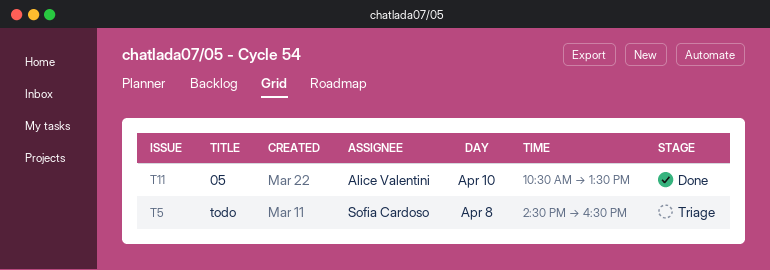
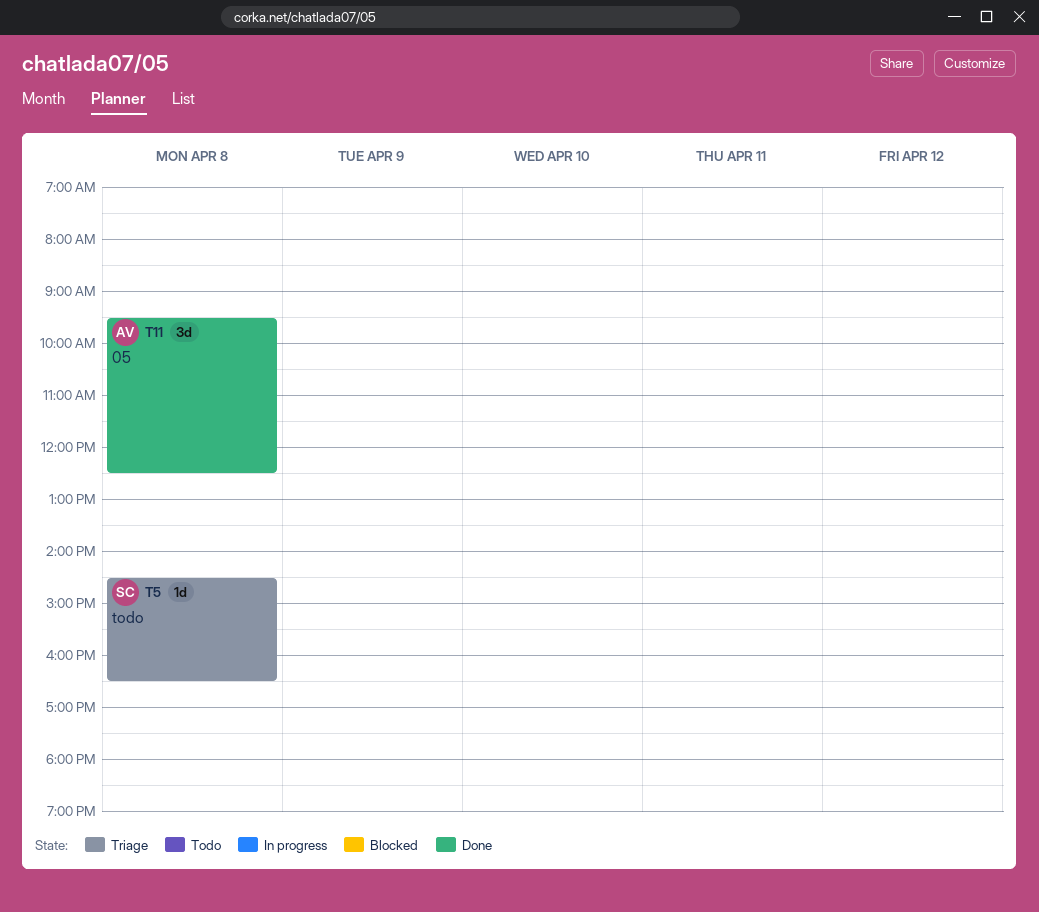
T11, day: Apr 10 -> Apr 8
T11, begins: 10:30 -> 09:30
T11, ends: 13:30 -> 12:30

